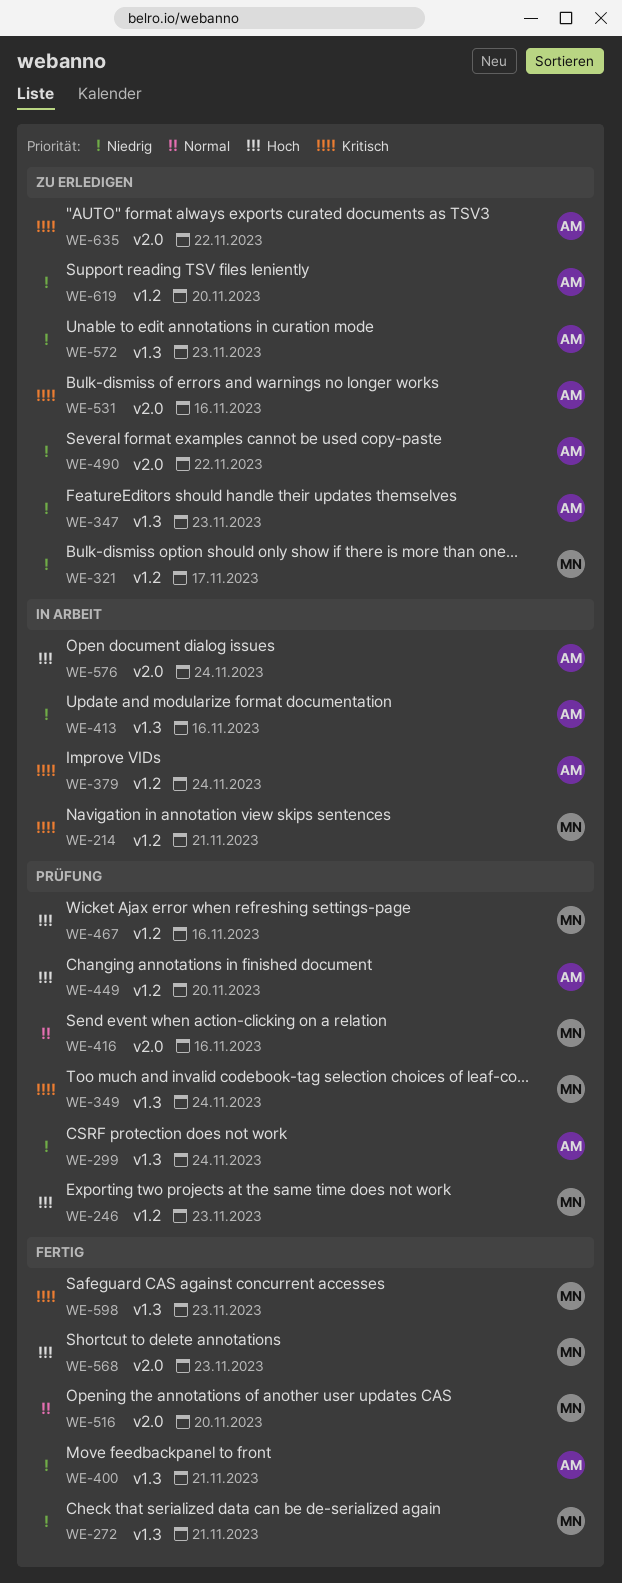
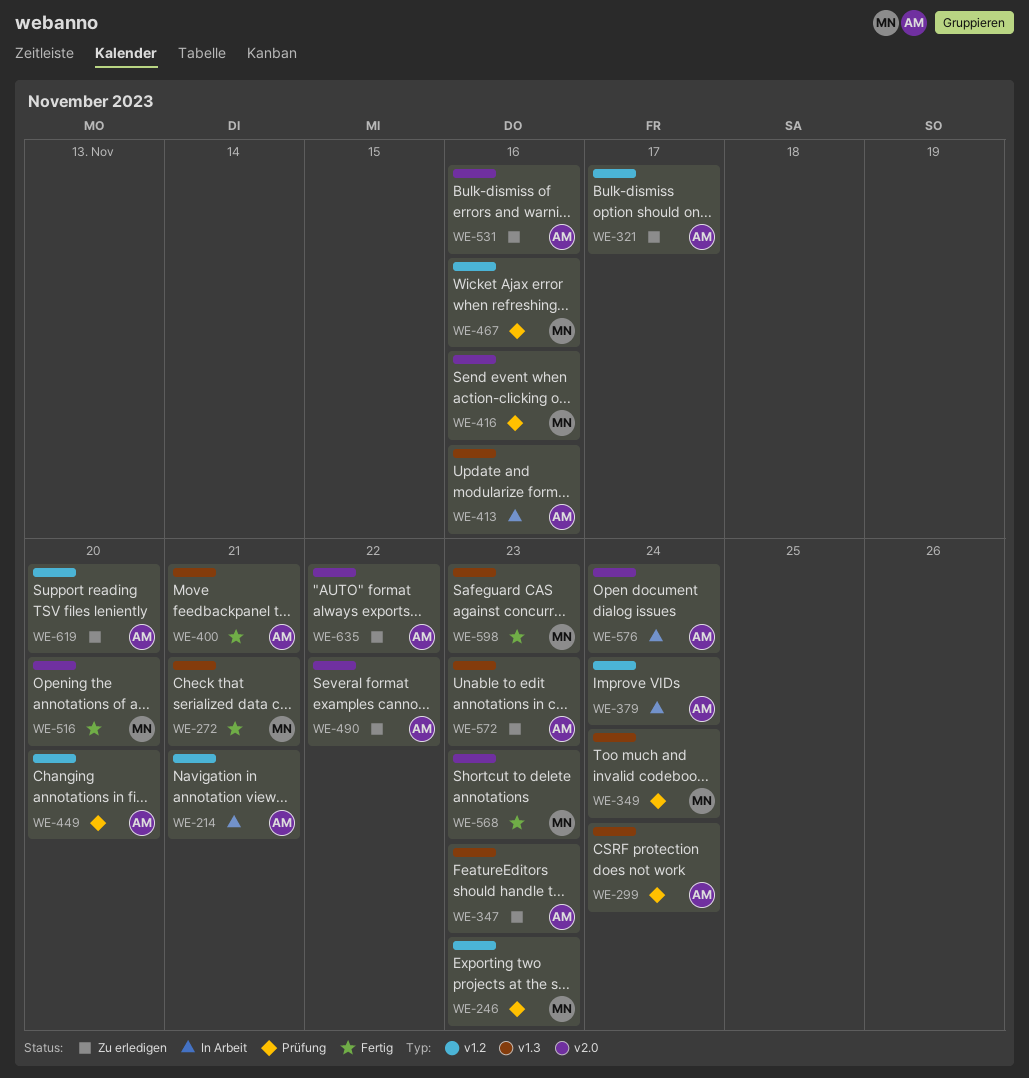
WE-214, owner: MN -> AM
WE-321, owner: MN -> AM

